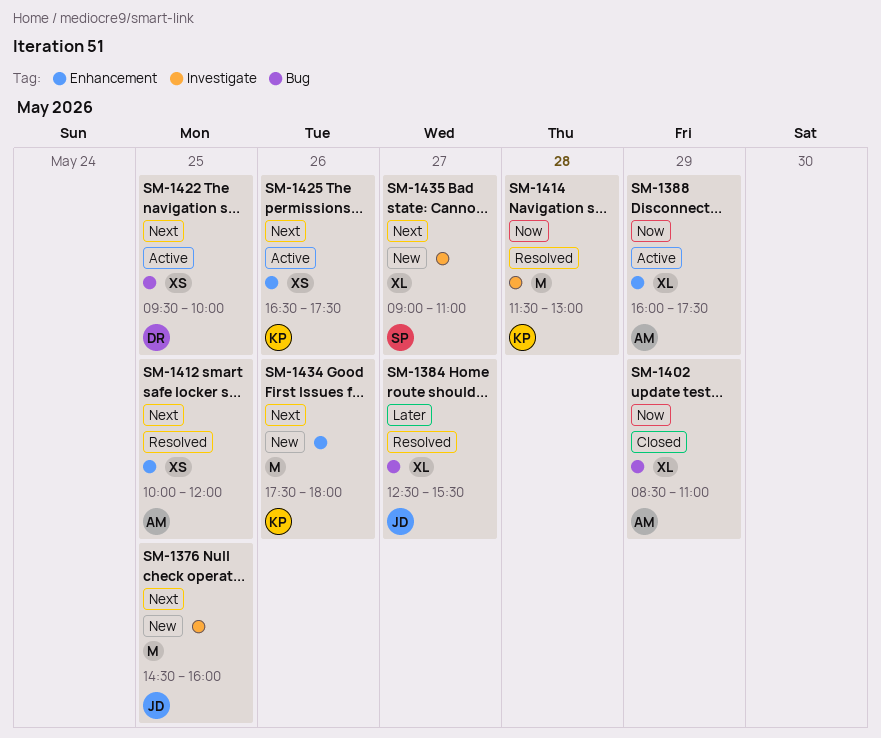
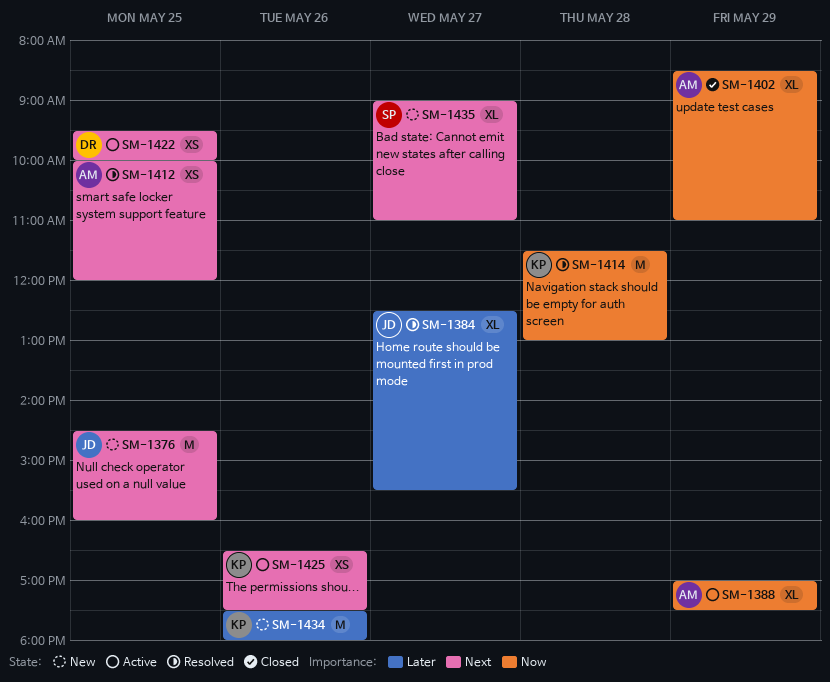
SM-1388, begins: 16:00 -> 17:00
SM-1434, priority: Next -> Later

